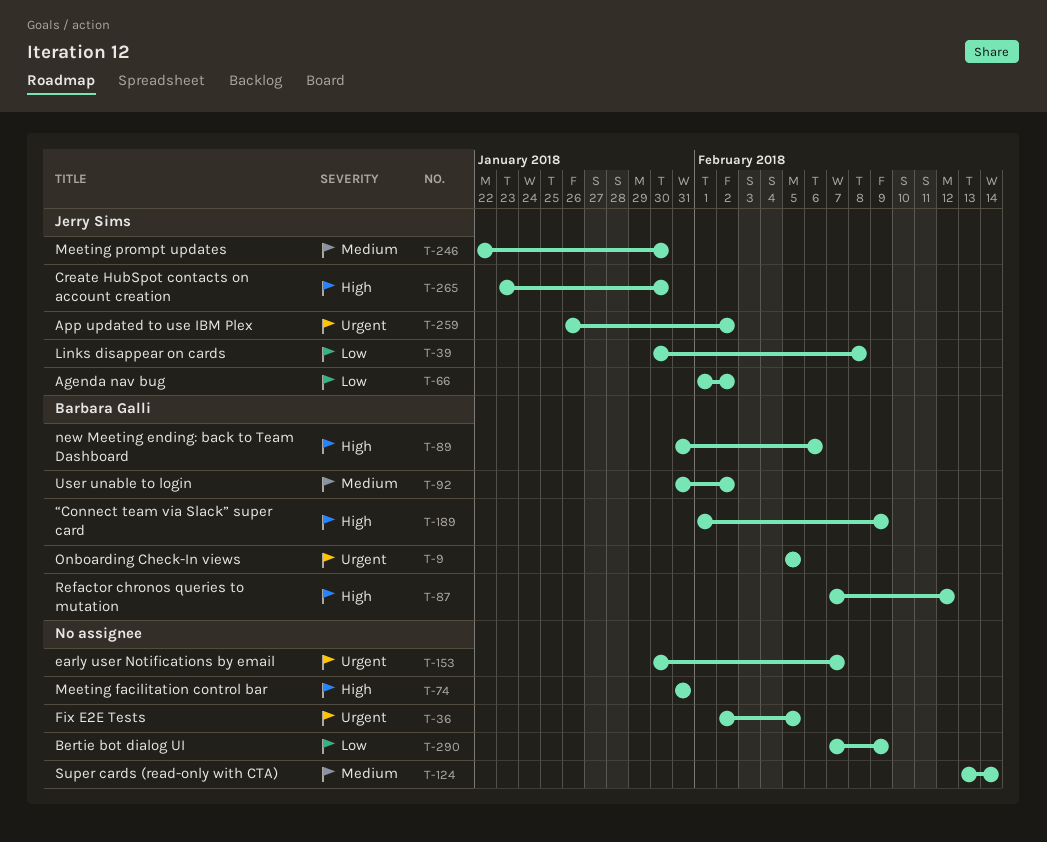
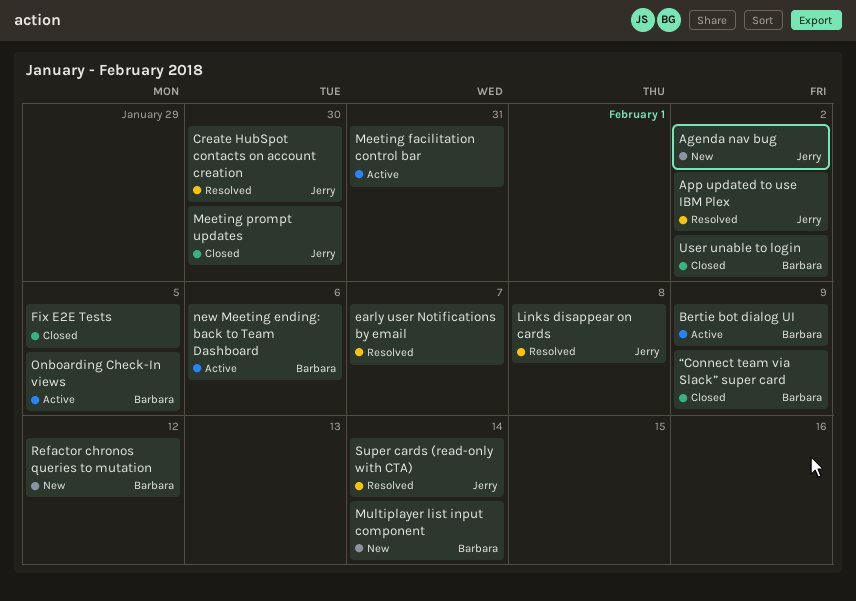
Bertie bot dialog UI, owner: none -> Barbara Galli
Multiplayer list input component: none -> present
Super cards (read-only with CTA), owner: none -> Jerry Sims

